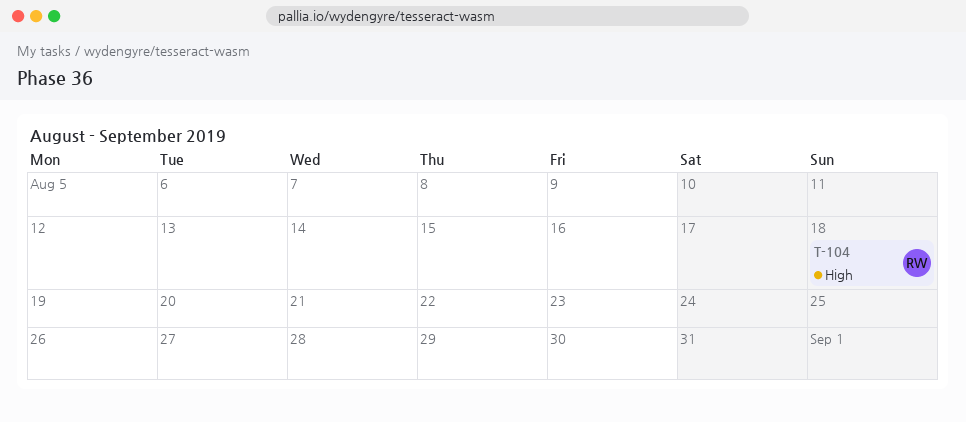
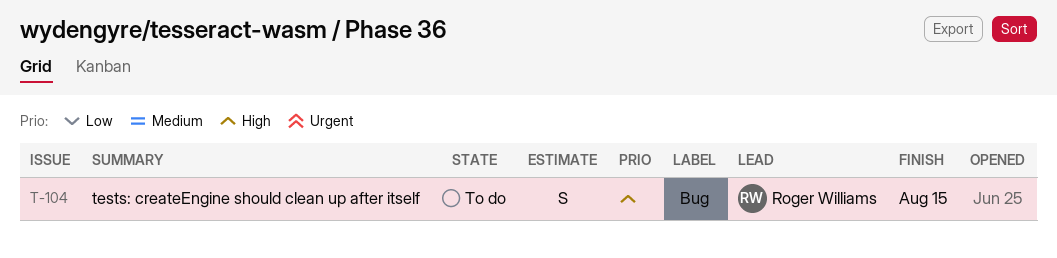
T-104, due: Aug 18 -> Aug 15

